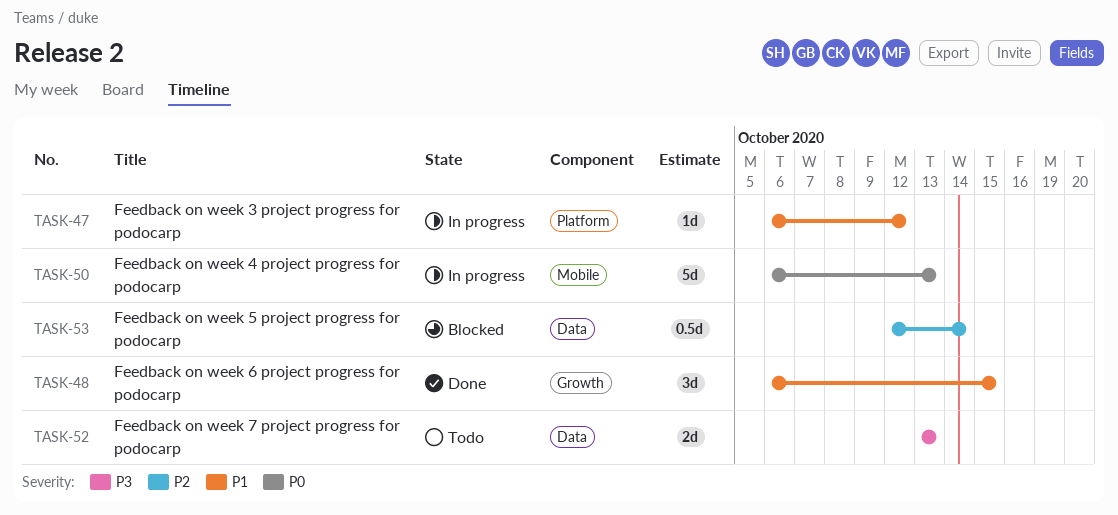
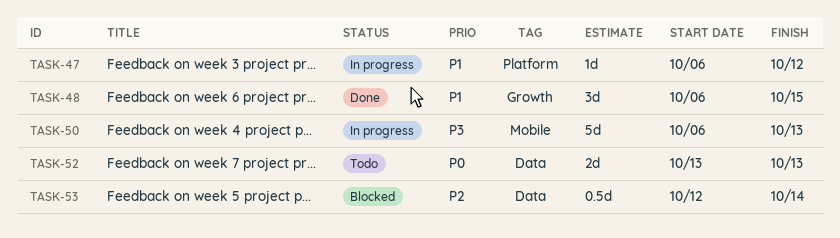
TASK-50, priority: P0 -> P3
TASK-52, priority: P3 -> P0

